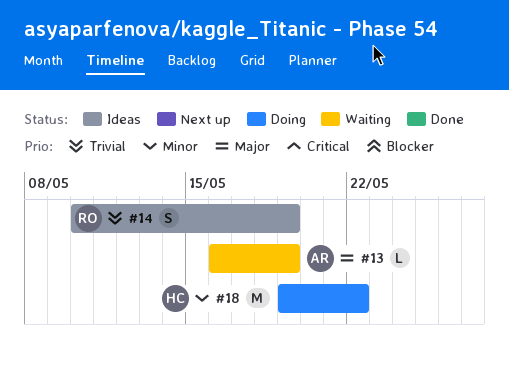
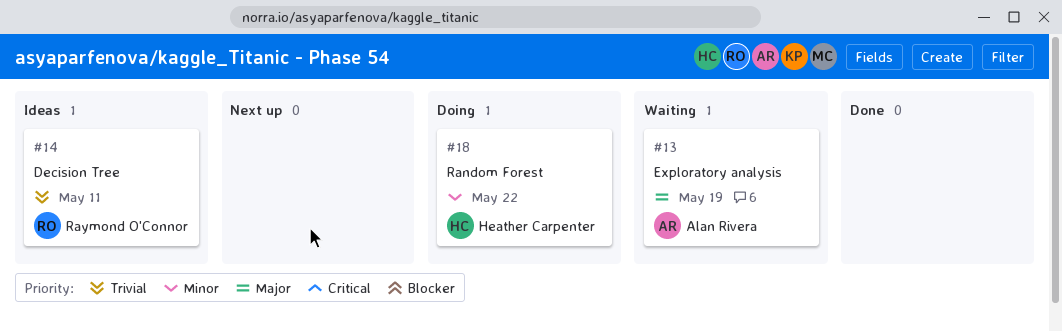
#14, due: May 19 -> May 11

